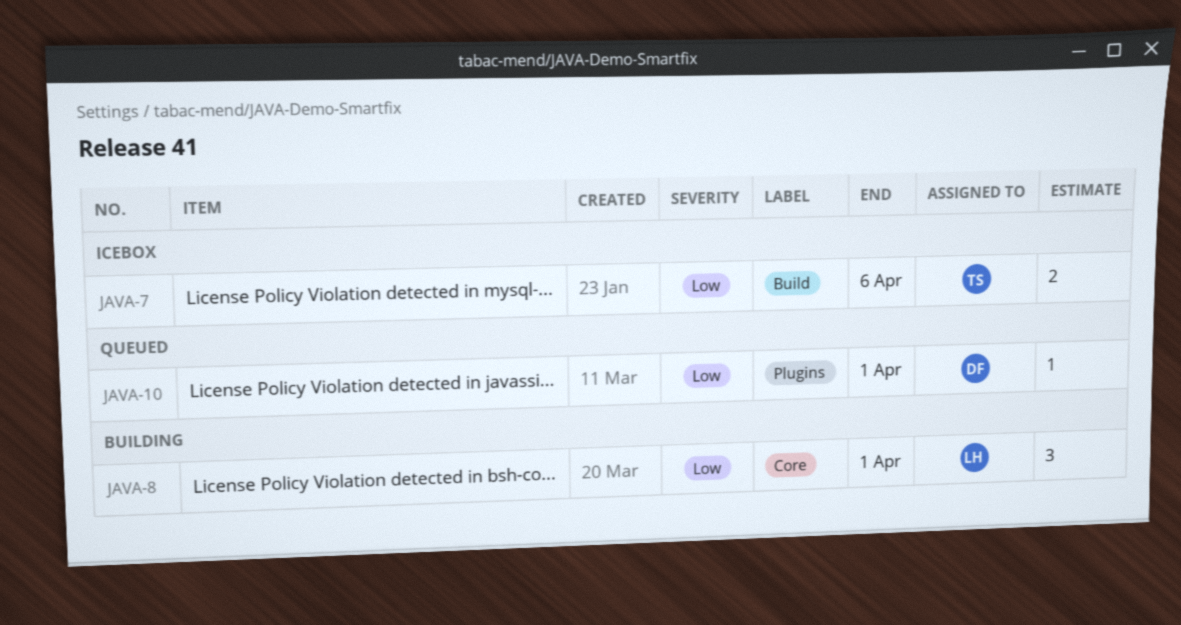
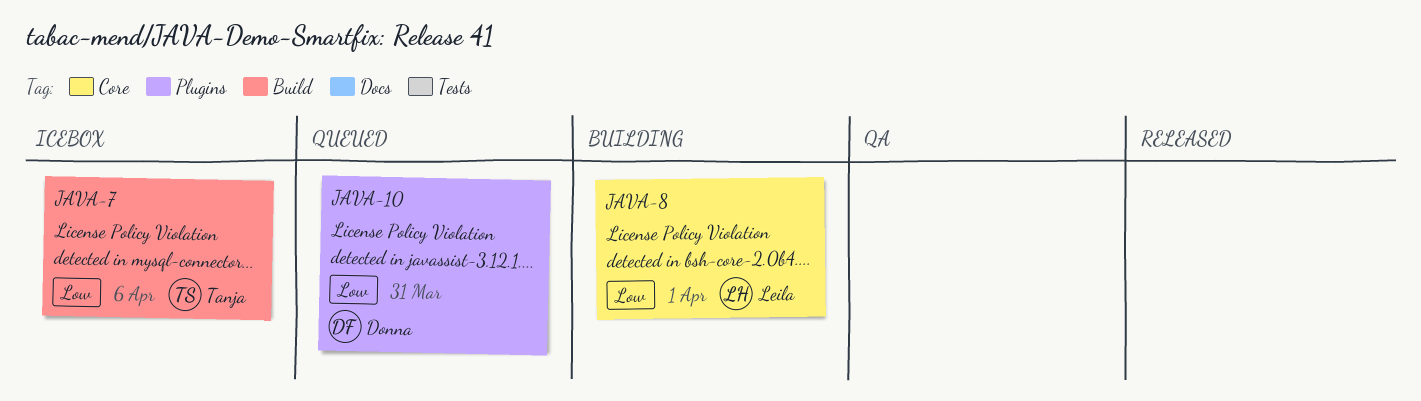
JAVA-10, due: Apr 1 -> Mar 31

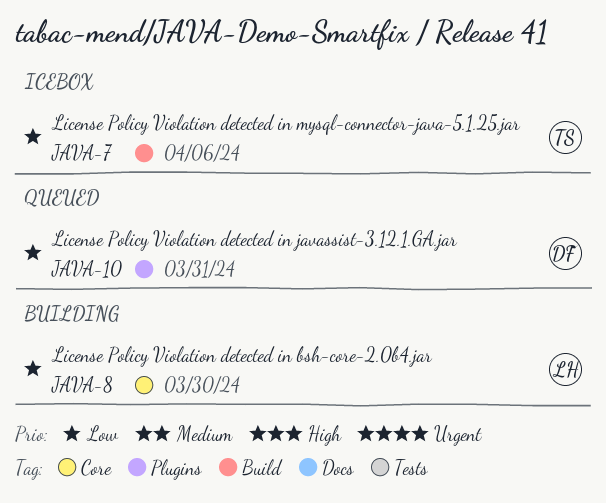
JAVA-8, due: Apr 1 -> Mar 30

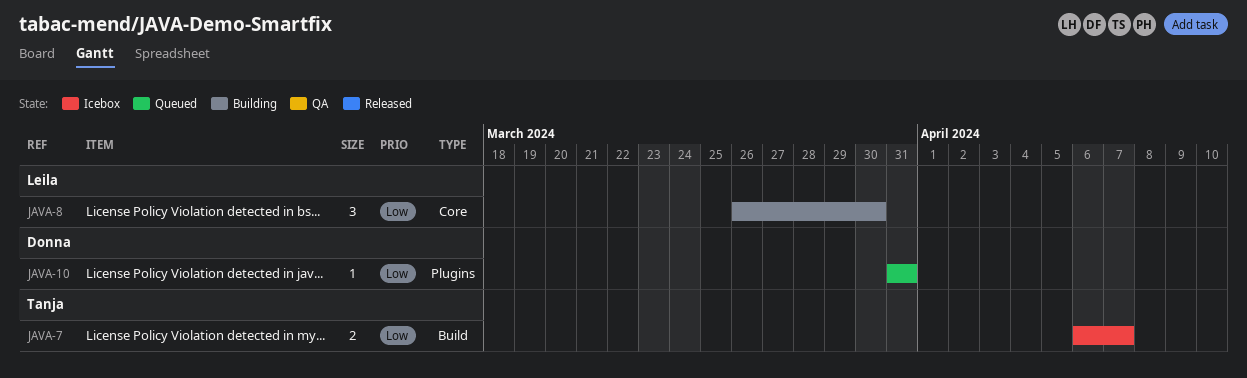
JAVA-7, due: Apr 6 -> Apr 7

